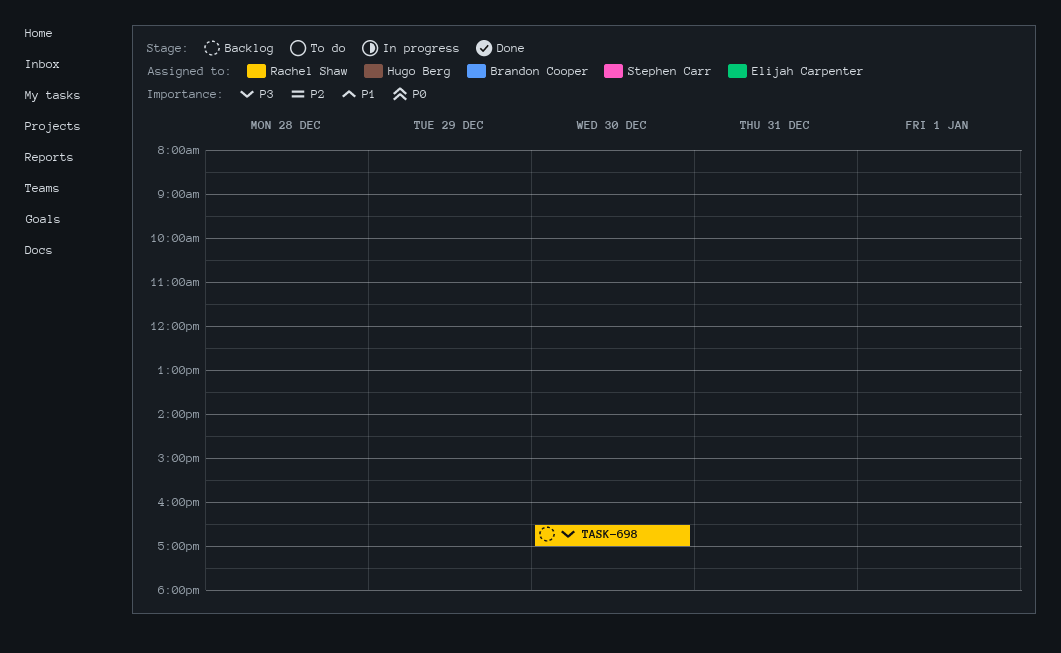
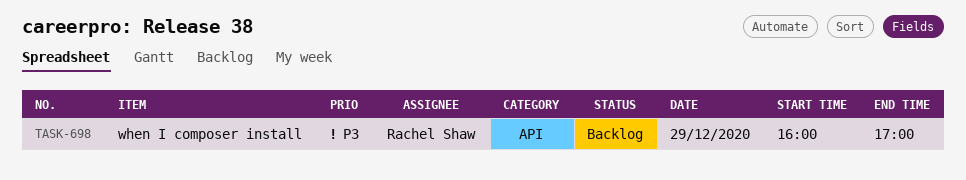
TASK-698, day: Dec 30 -> Dec 29
TASK-698, begins: 16:30 -> 16:00

